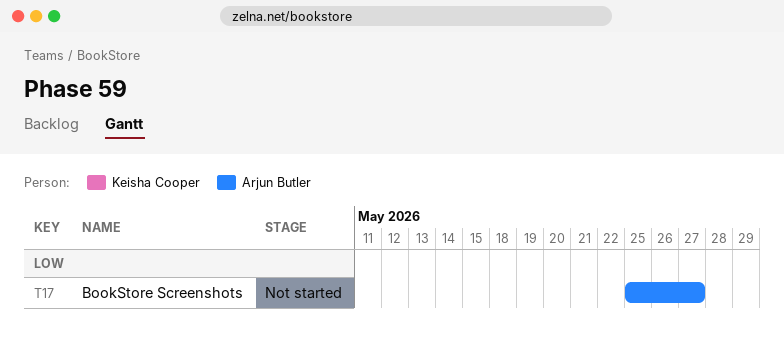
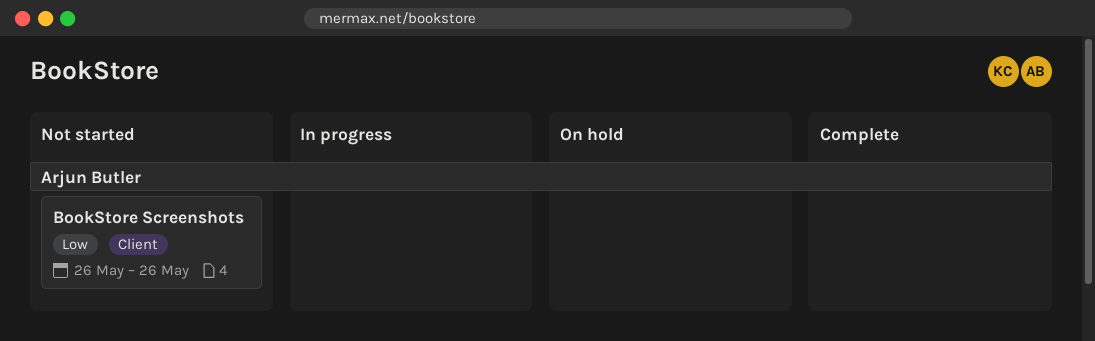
BookStore Screenshots, start: May 25 -> May 26
BookStore Screenshots, due: May 27 -> May 26

